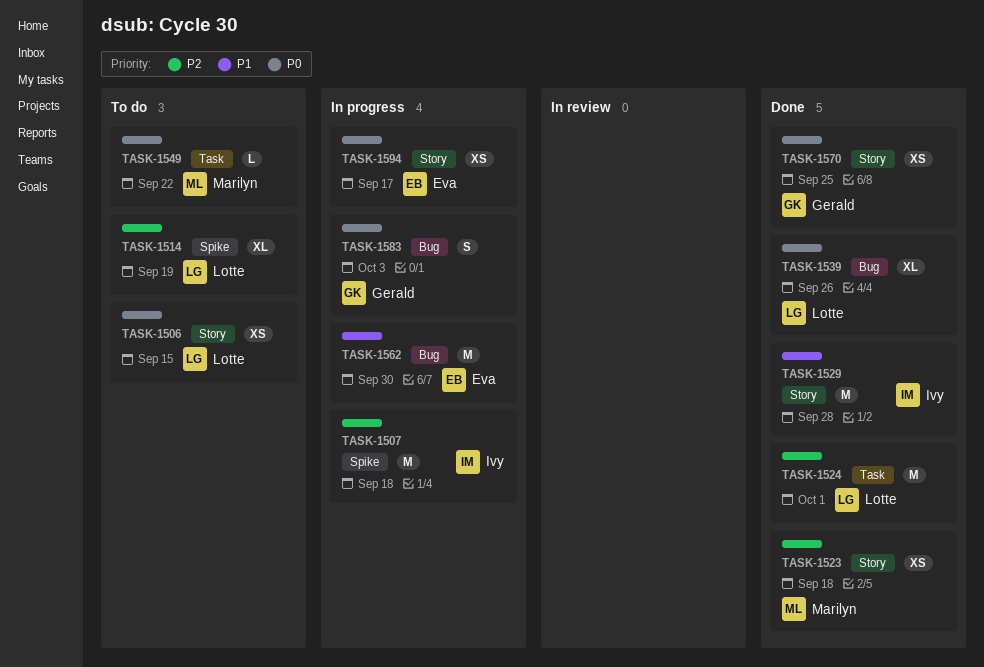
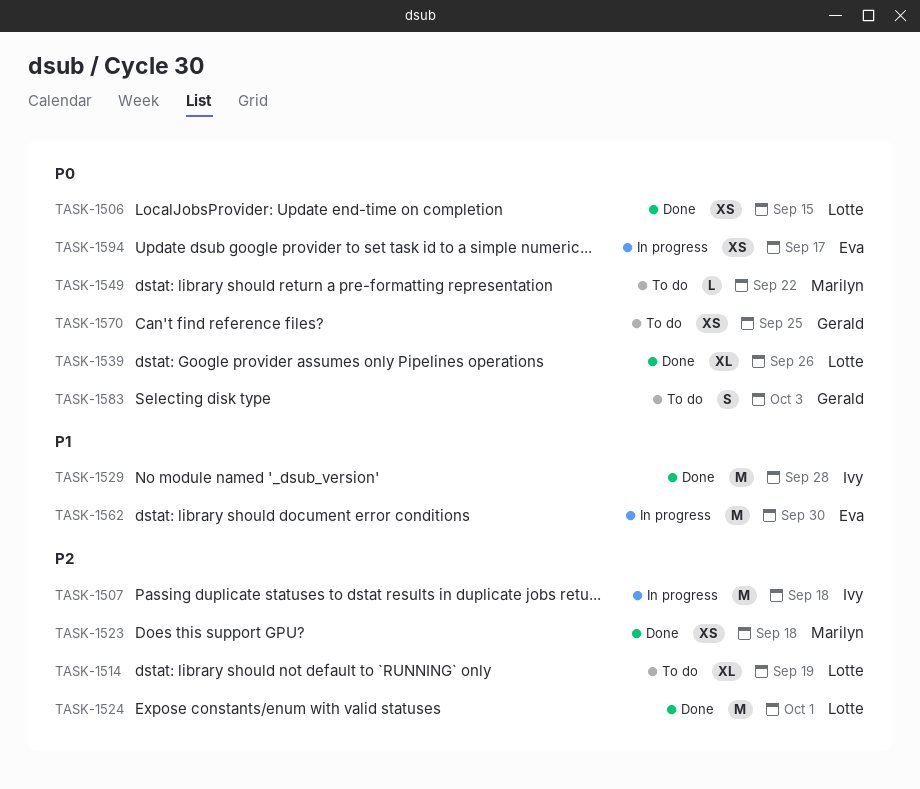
TASK-1506, status: To do -> Done
TASK-1570, status: Done -> To do
TASK-1583, status: In progress -> To do

